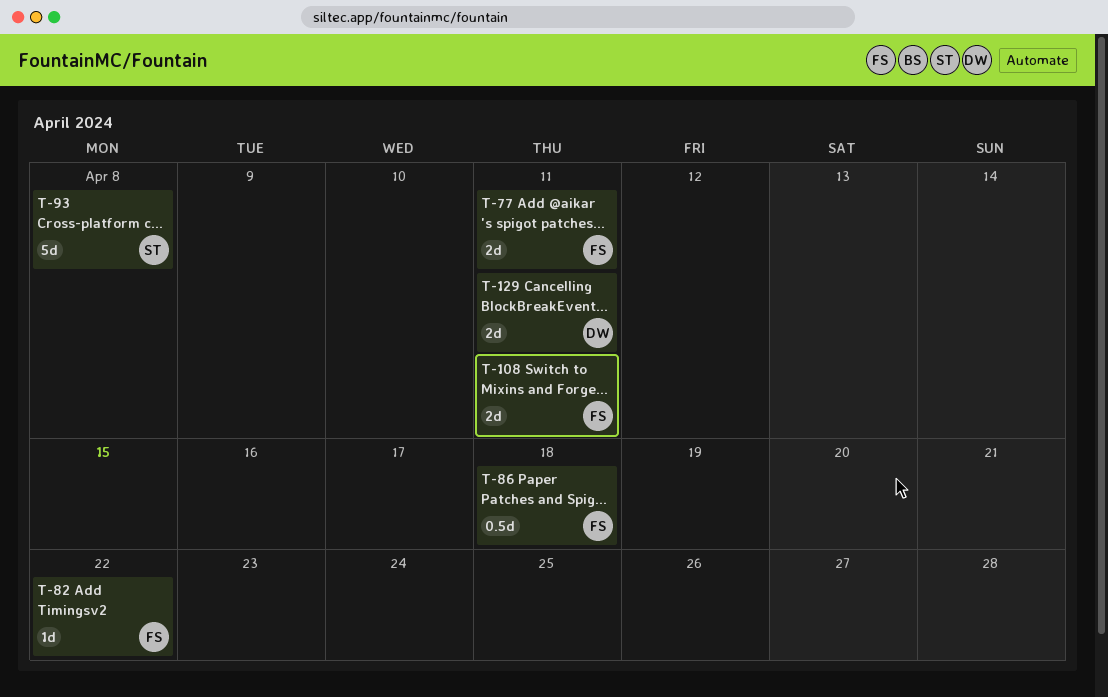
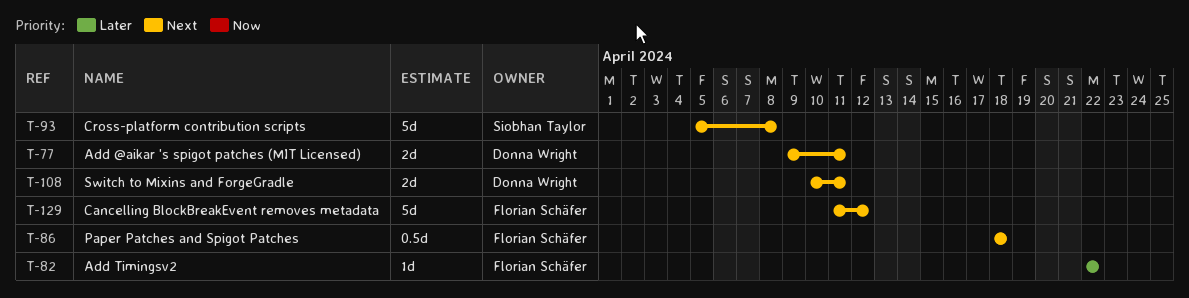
T-77, owner: Florian Schäfer -> Donna Wright
T-108, owner: Florian Schäfer -> Donna Wright
T-129, owner: Donna Wright -> Florian Schäfer
T-129, estimate: 2d -> 5d
T-129, due: Apr 11 -> Apr 12

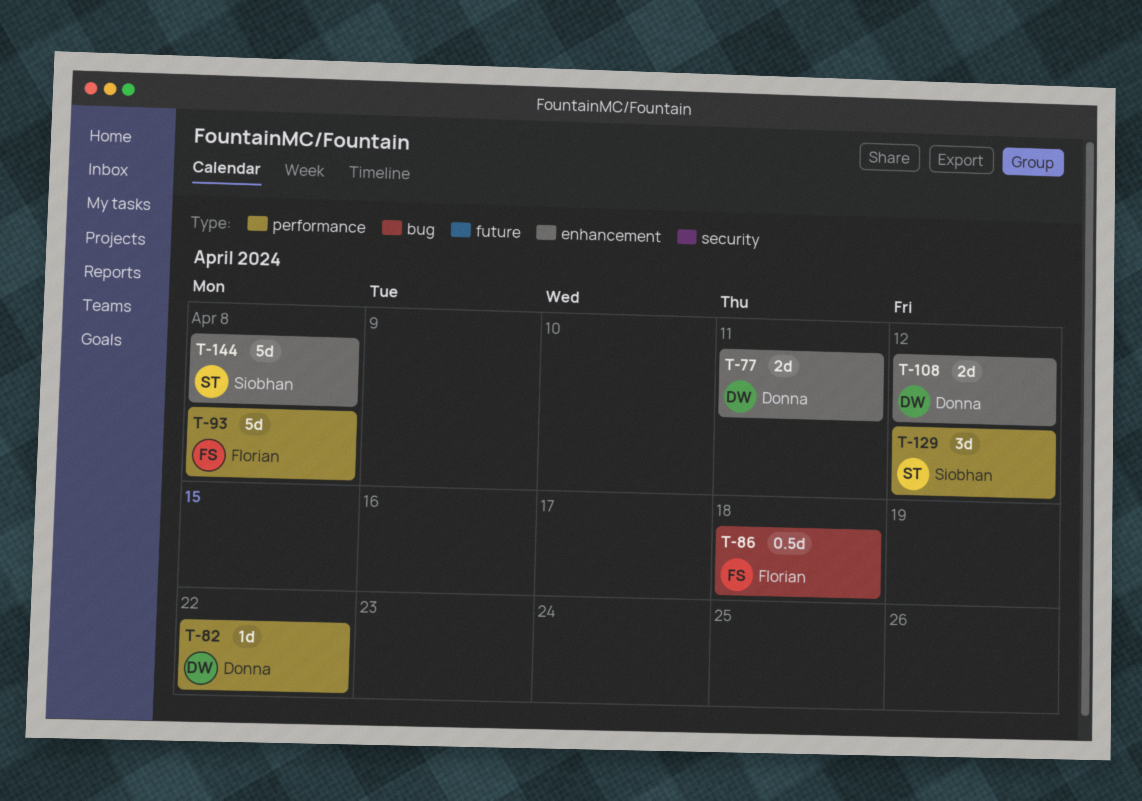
T-82, owner: Florian Schäfer -> Donna Wright
T-93, owner: Siobhan Taylor -> Florian Schäfer
T-108, due: Apr 11 -> Apr 12
T-129, owner: Florian Schäfer -> Siobhan Taylor
T-129, estimate: 5d -> 3d
T-144: none -> present

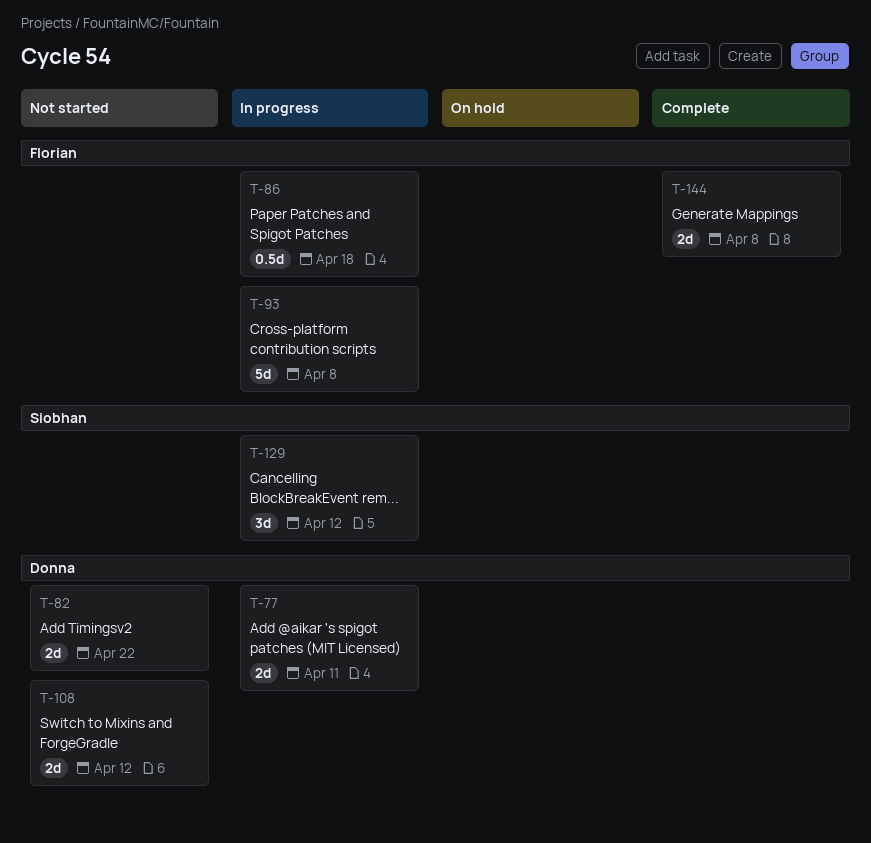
T-82, estimate: 1d -> 2d
T-144, owner: Siobhan -> Florian
T-144, estimate: 5d -> 2d

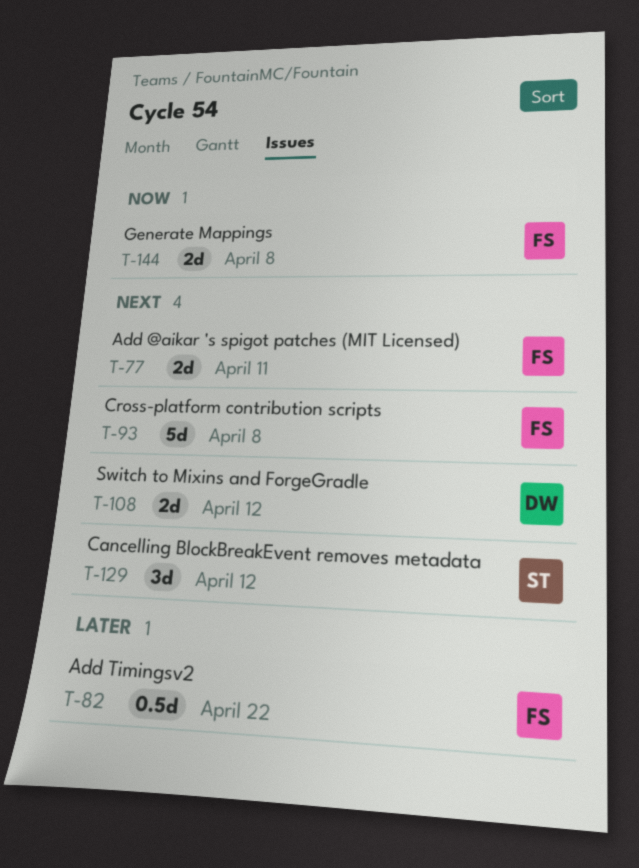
T-77, owner: Donna -> Florian
T-82, owner: Donna -> Florian
T-82, estimate: 2d -> 0.5d
T-86: present -> none

